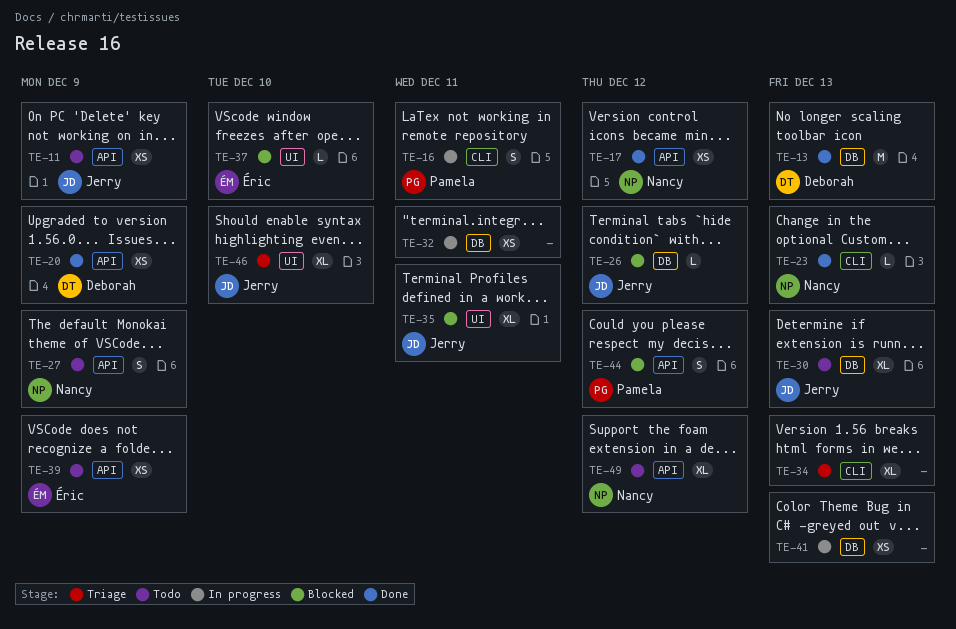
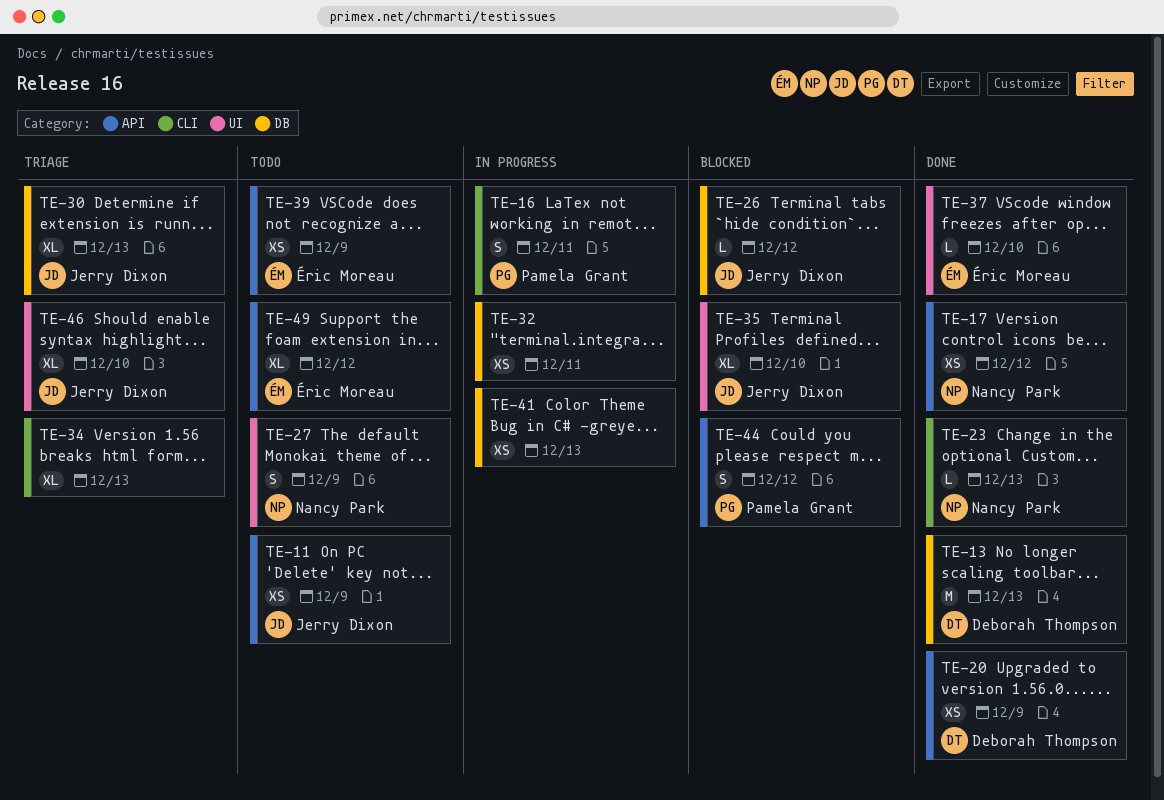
TE-27, label: API -> UI
TE-30, status: Todo -> Triage
TE-35, due: Dec 11 -> Dec 10
TE-37, status: Blocked -> Done
TE-49, owner: Nancy Park -> Éric Moreau

